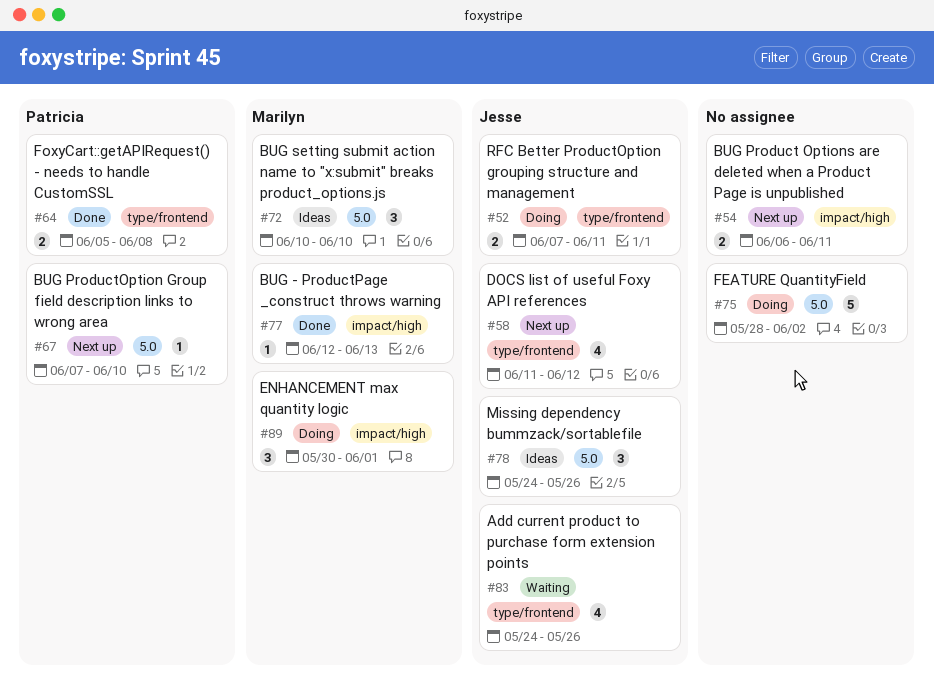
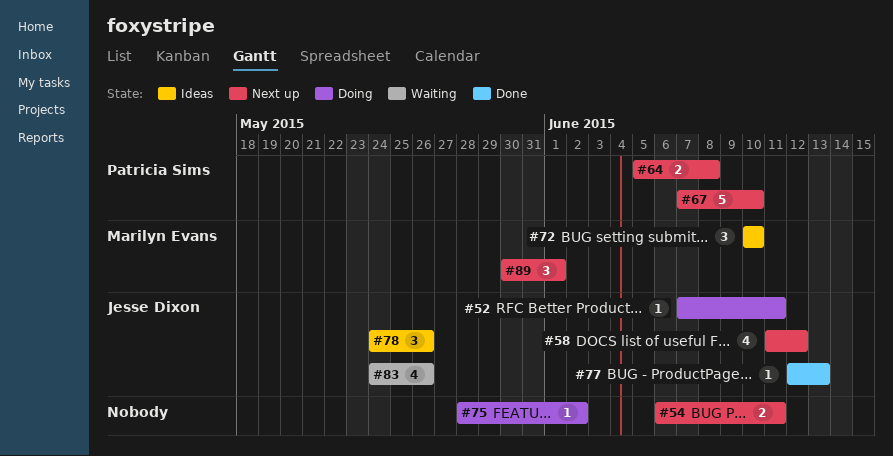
#52, estimate: 2 -> 1
#64, status: Done -> Next up
#67, estimate: 1 -> 5
#75, estimate: 5 -> 1
#77, owner: Marilyn Evans -> Jesse Dixon
#89, status: Doing -> Next up

